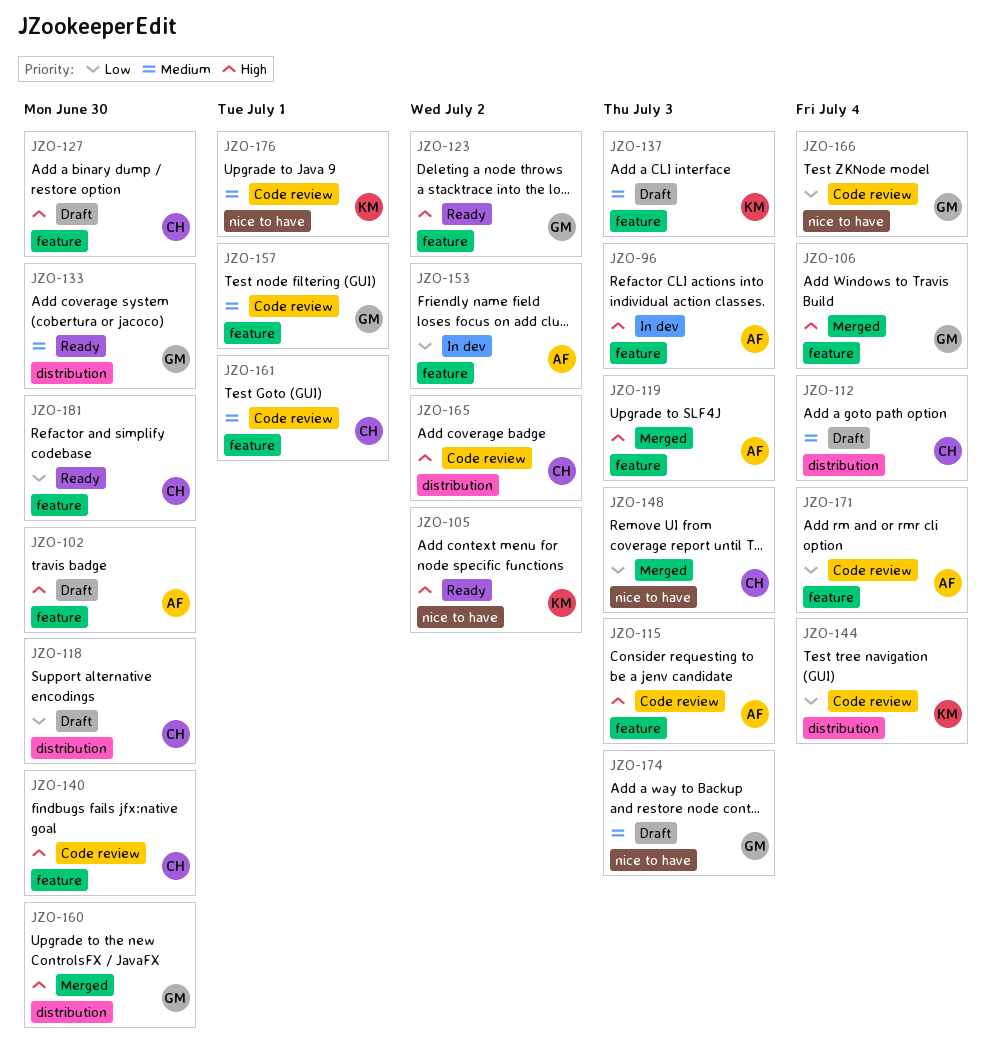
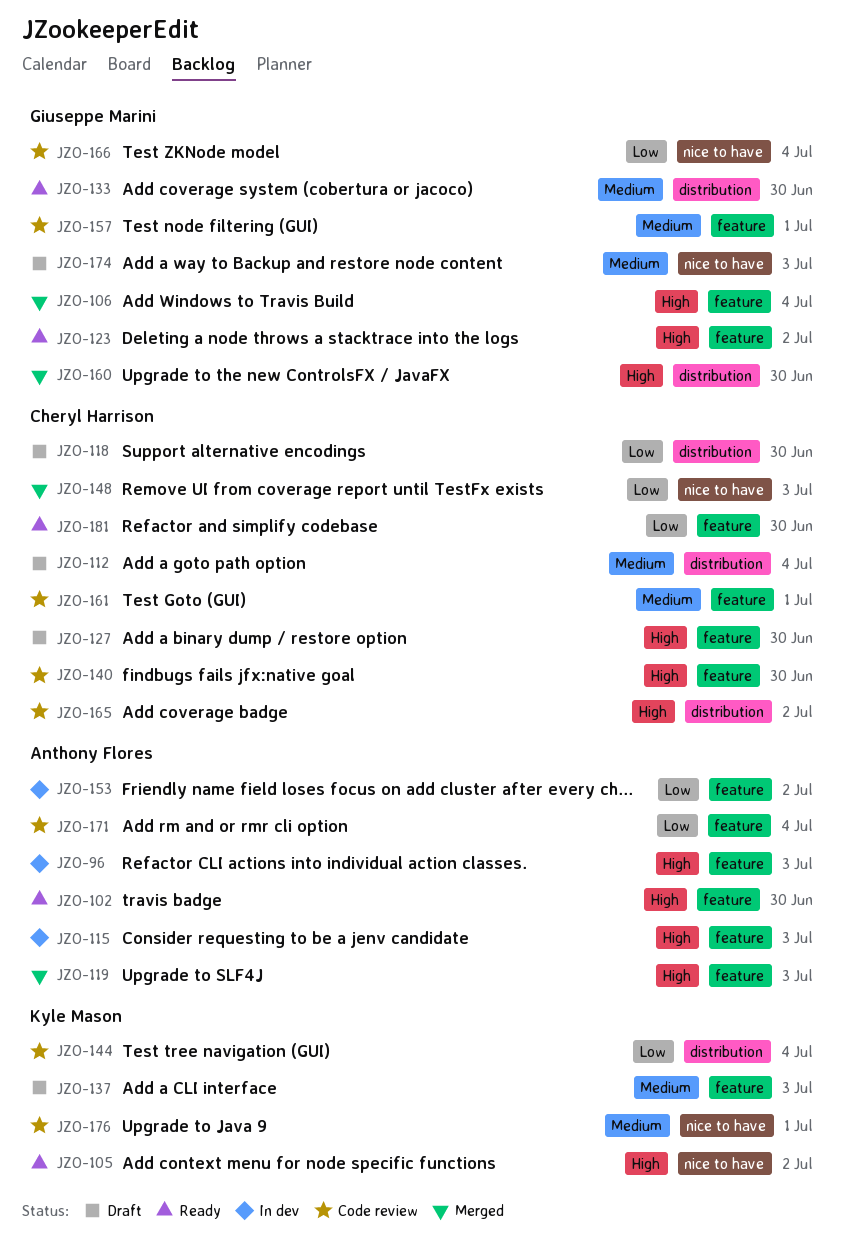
JZO-102, status: Draft -> Ready
JZO-115, status: Code review -> In dev

